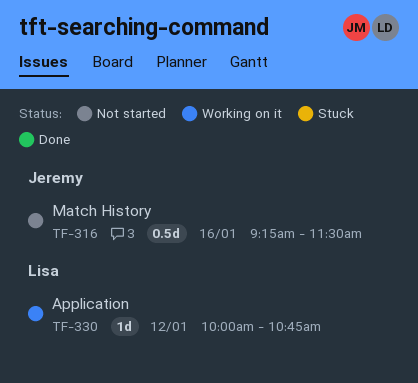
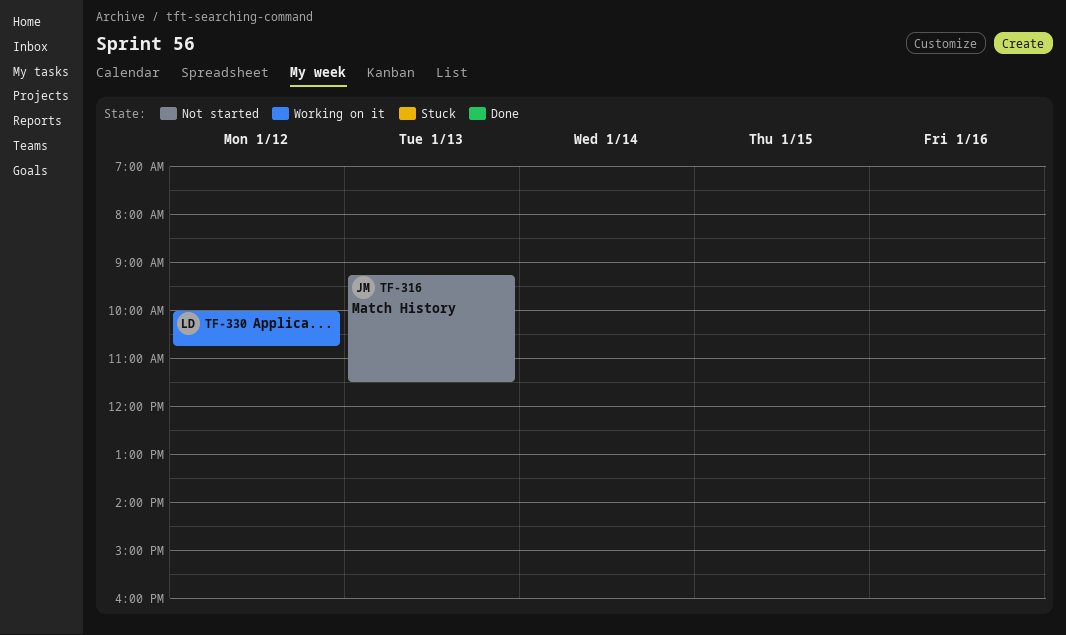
TF-316, day: Jan 16 -> Jan 13

